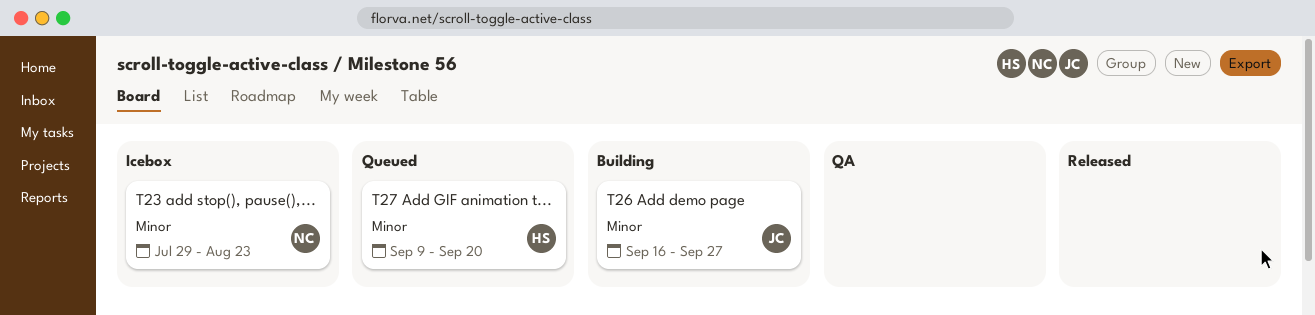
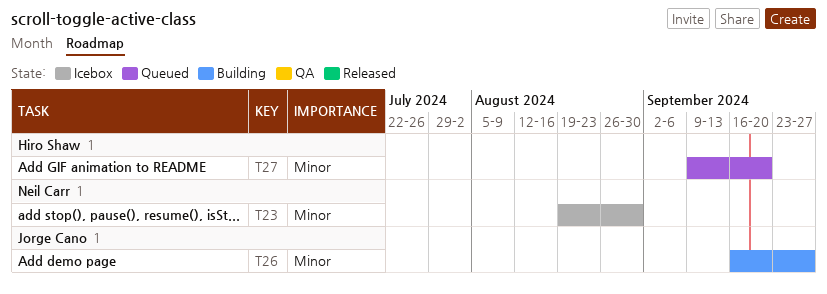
T23, start: Jul 29 -> Aug 19
T23, due: Aug 23 -> Aug 30

